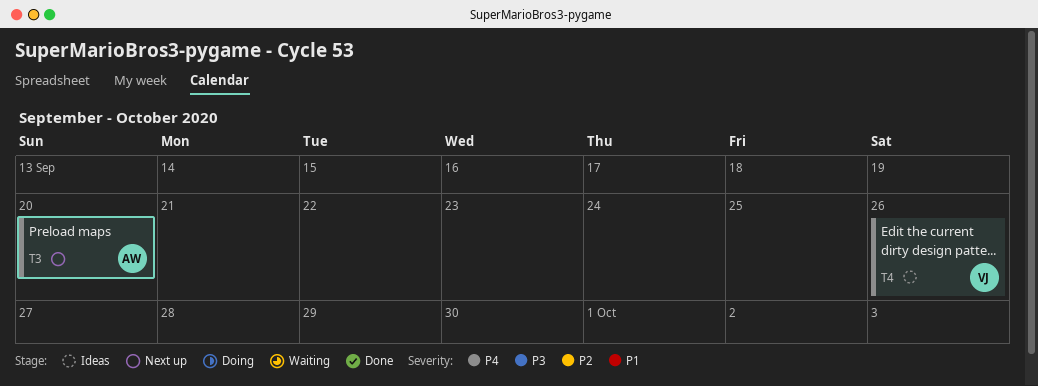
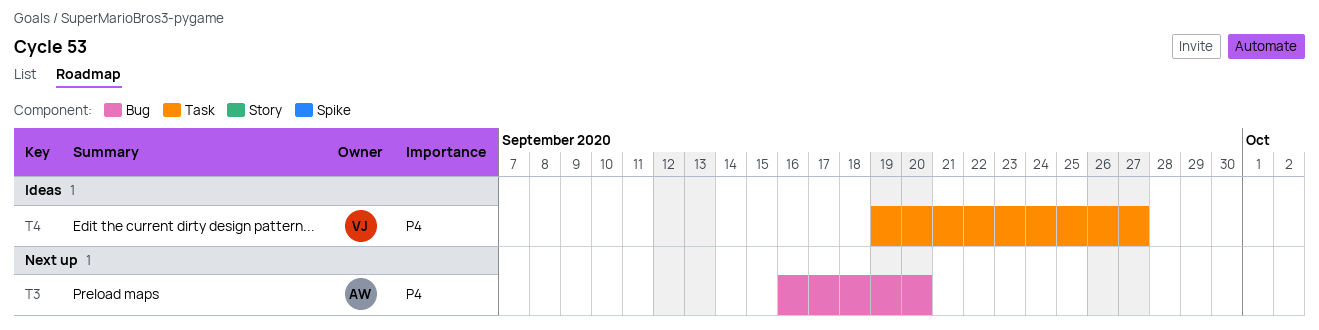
T4, due: Sep 26 -> Sep 27

